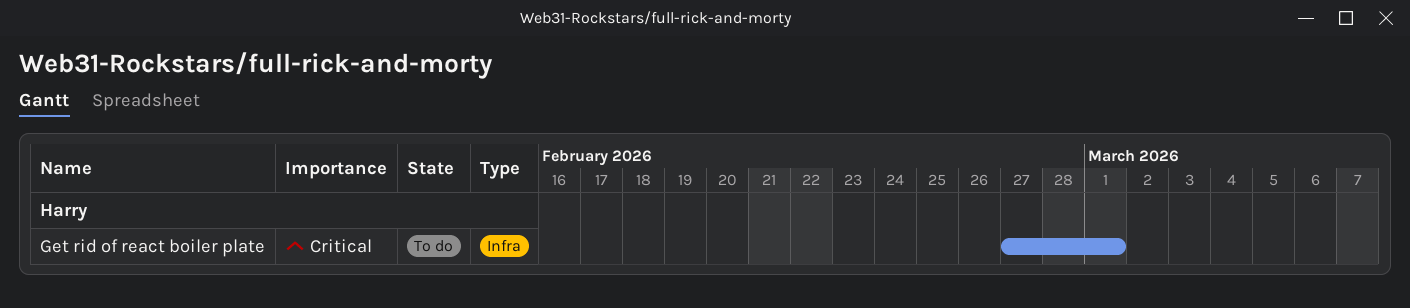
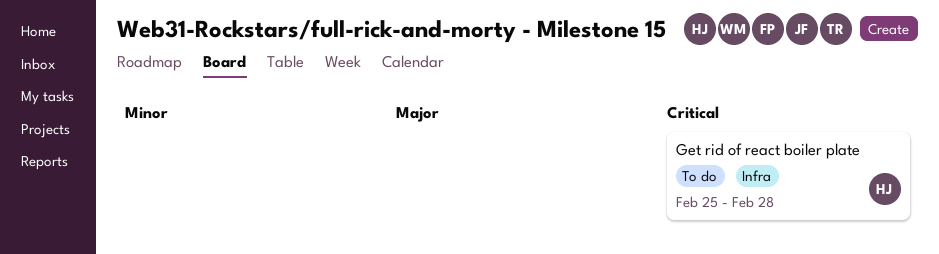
Get rid of react boiler plate, start: Feb 27 -> Feb 25
Get rid of react boiler plate, due: Mar 1 -> Feb 28

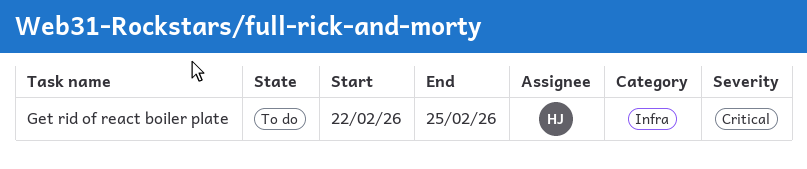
Get rid of react boiler plate, start: Feb 25 -> Feb 22
Get rid of react boiler plate, due: Feb 28 -> Feb 25

